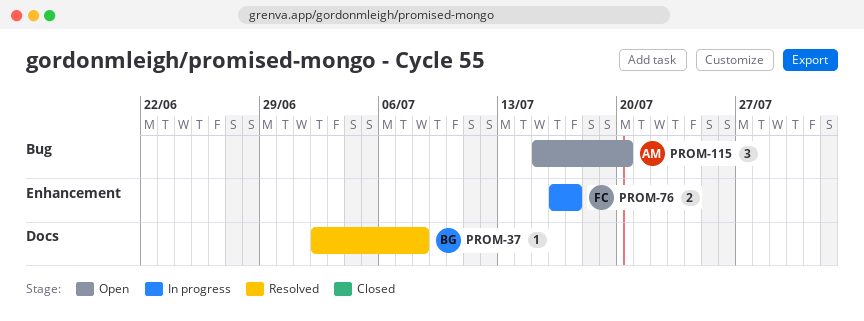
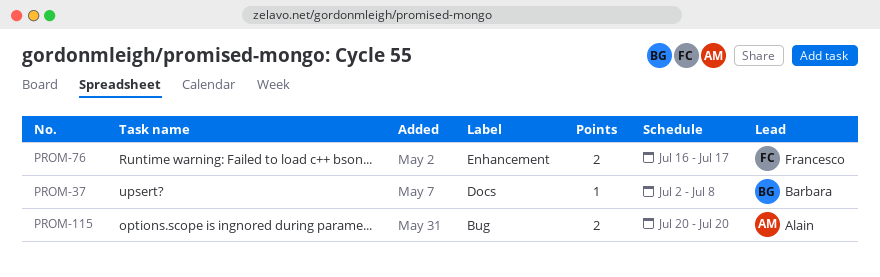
PROM-115, estimate: 3 -> 2
PROM-115, start: Jul 15 -> Jul 20

